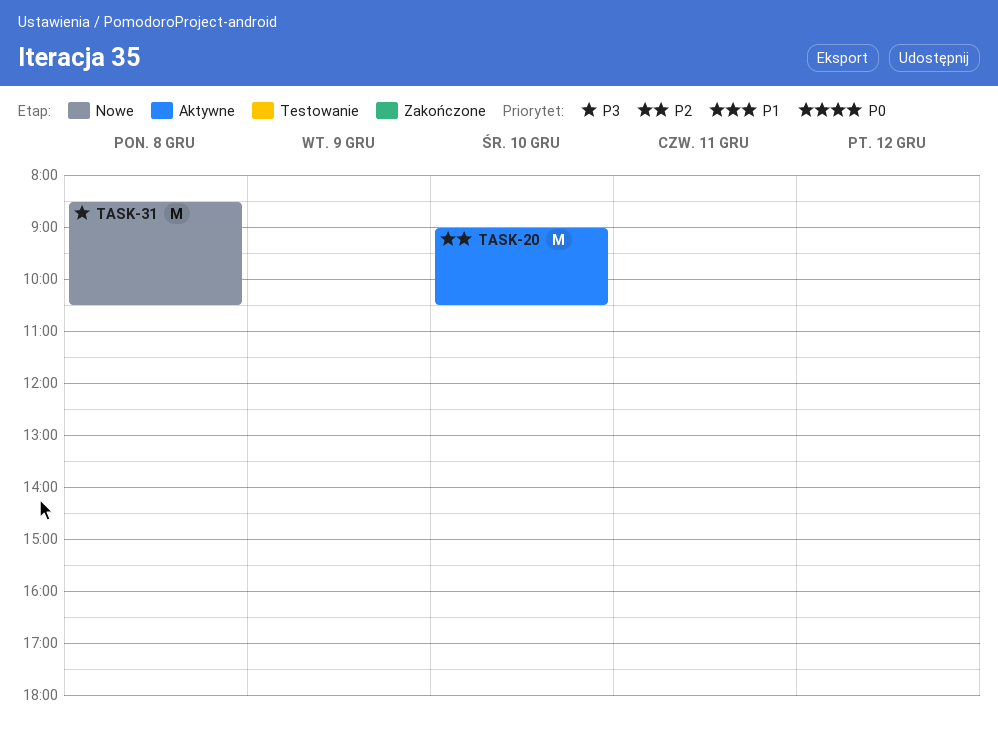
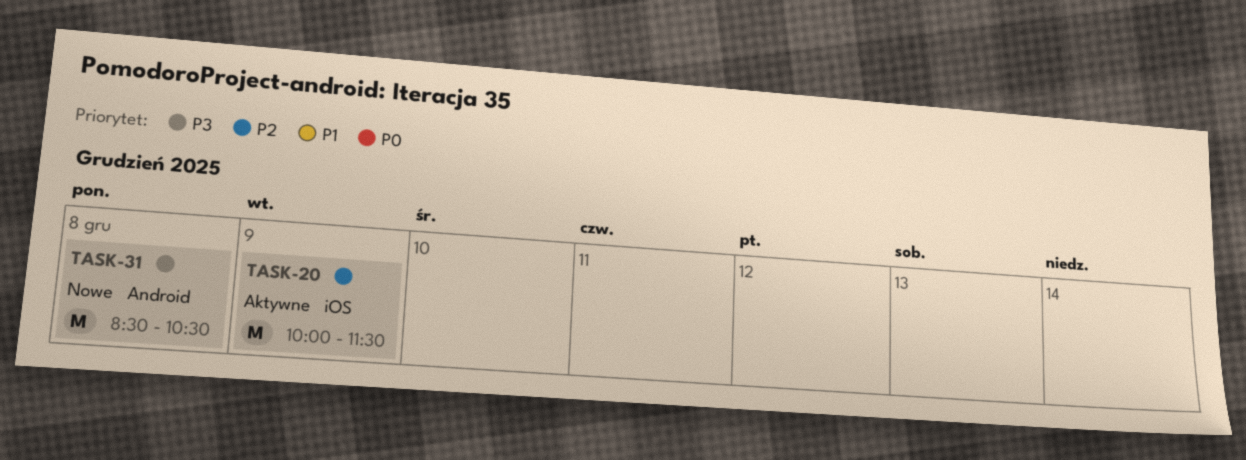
TASK-20, day: Dec 10 -> Dec 9
TASK-20, begins: 09:00 -> 10:00
TASK-20, ends: 10:30 -> 11:30

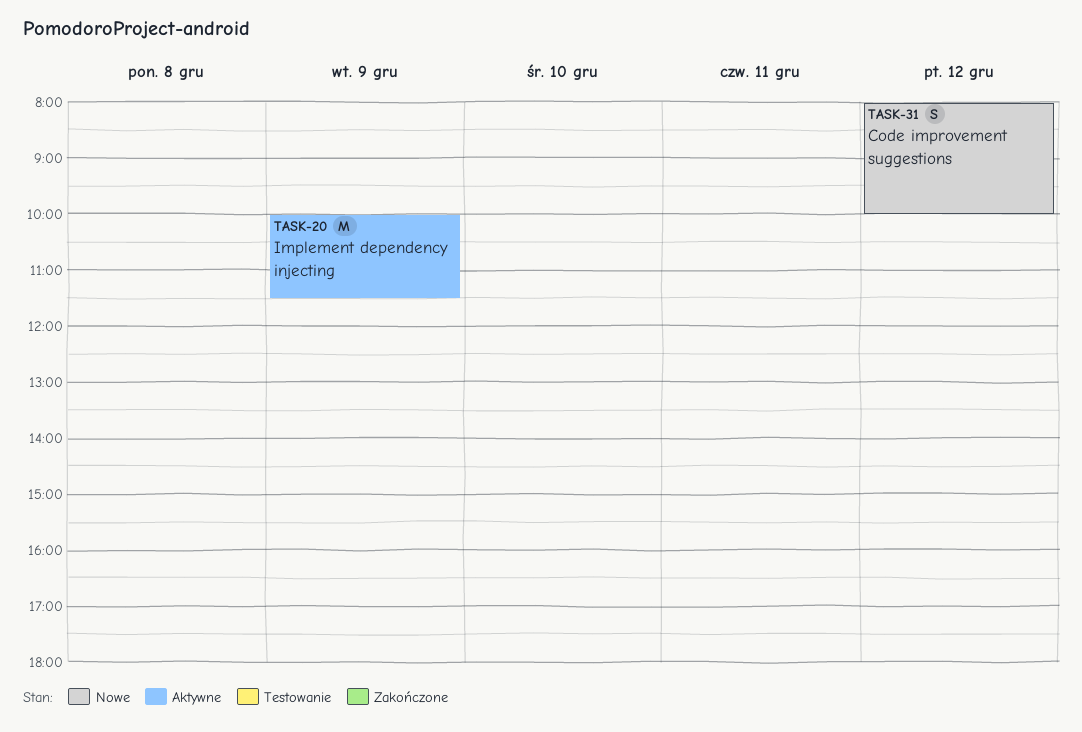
TASK-31, estimate: M -> S
TASK-31, day: Dec 8 -> Dec 12
TASK-31, begins: 08:30 -> 08:00
TASK-31, ends: 10:30 -> 10:00

